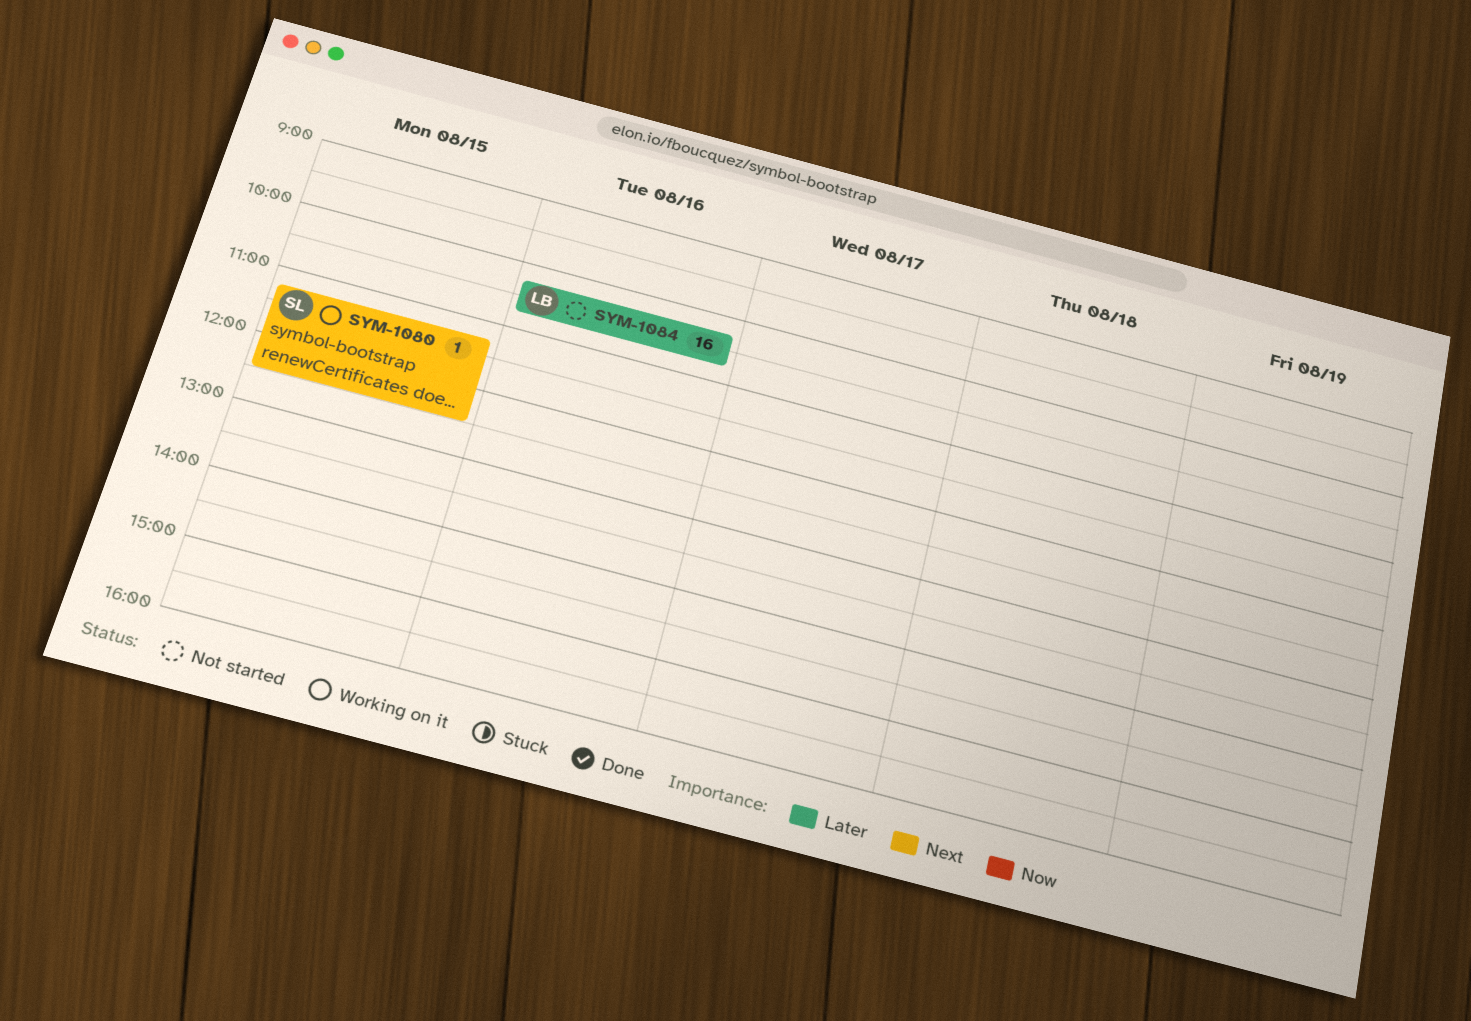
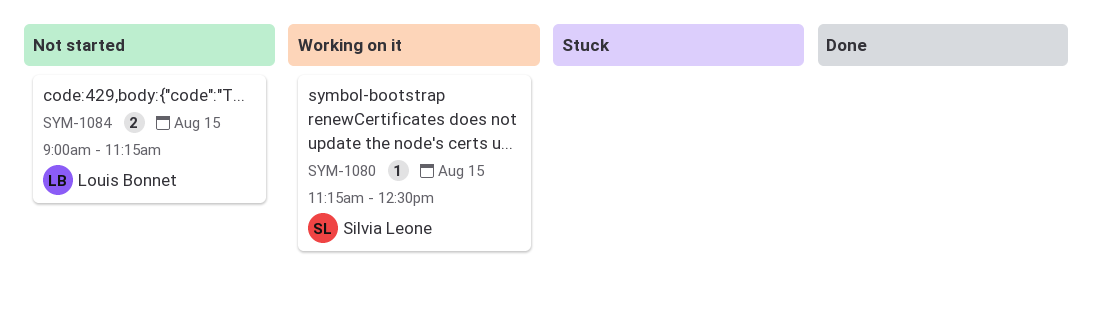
SYM-1084, estimate: 16 -> 2
SYM-1084, day: Aug 16 -> Aug 15
SYM-1084, begins: 10:15 -> 09:00
SYM-1084, ends: 10:45 -> 11:15

